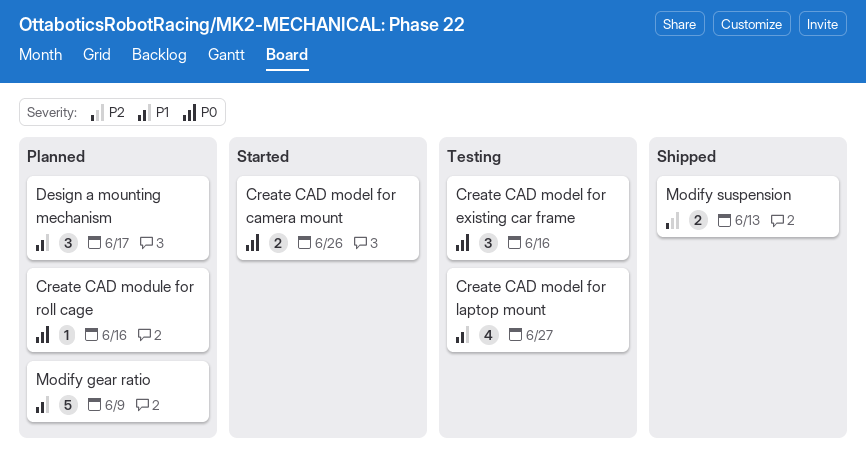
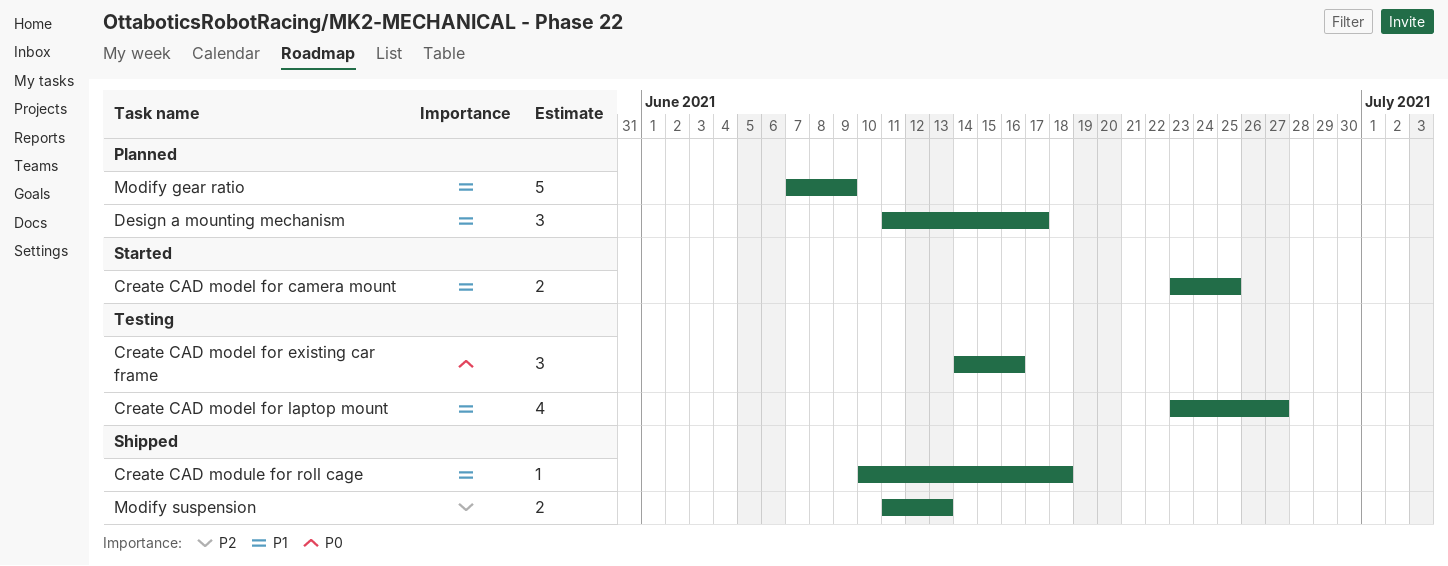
Create CAD model for camera mount, priority: P0 -> P1
Create CAD model for camera mount, due: Jun 26 -> Jun 25
Create CAD module for roll cage, status: Planned -> Shipped
Create CAD module for roll cage, priority: P0 -> P1
Create CAD module for roll cage, due: Jun 16 -> Jun 18

